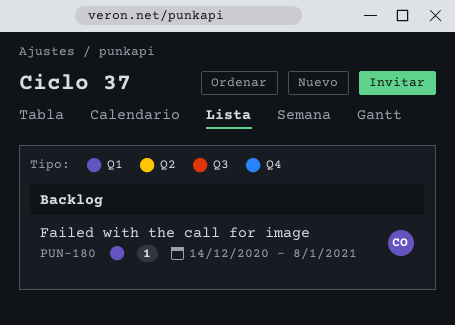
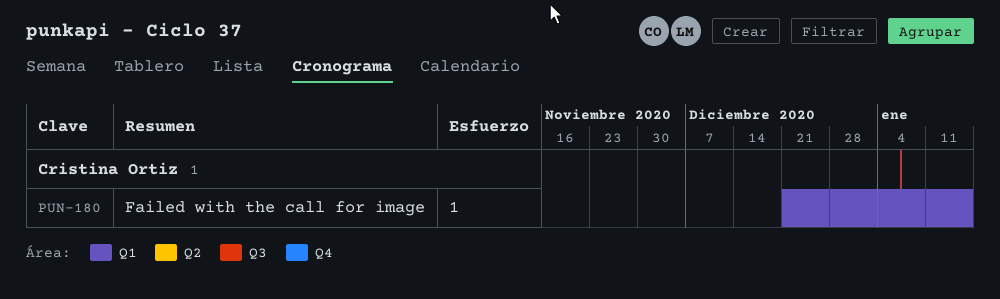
PUN-180, start: Dec 14 -> Dec 21
PUN-180, due: Jan 8 -> Jan 15

